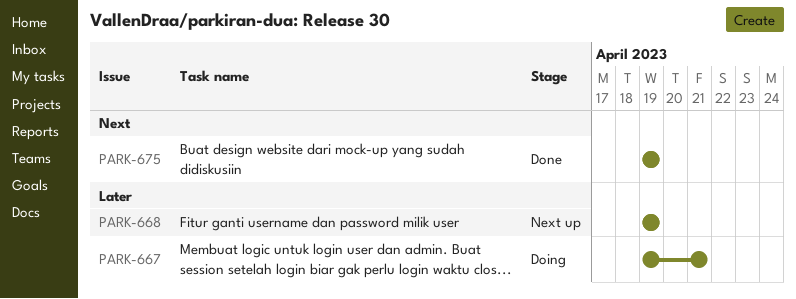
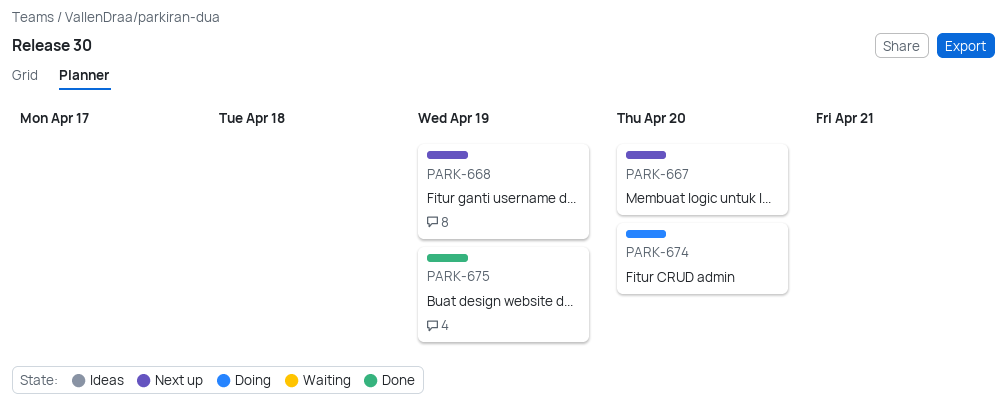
PARK-667, status: Doing -> Next up
PARK-667, due: Apr 21 -> Apr 20
PARK-674: none -> present

